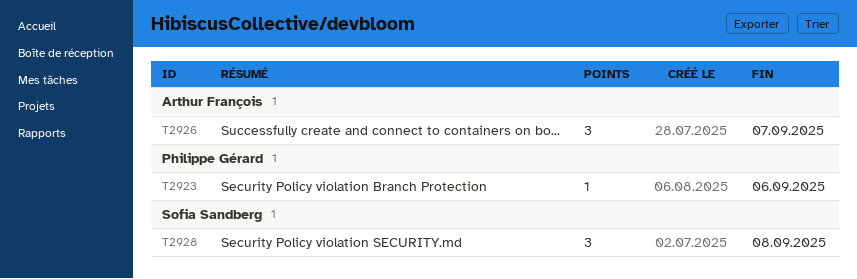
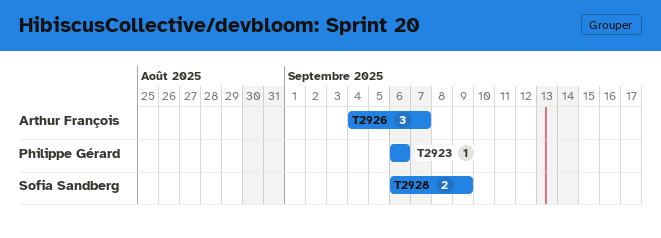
T2928, estimate: 3 -> 2
T2928, due: Sep 8 -> Sep 9

